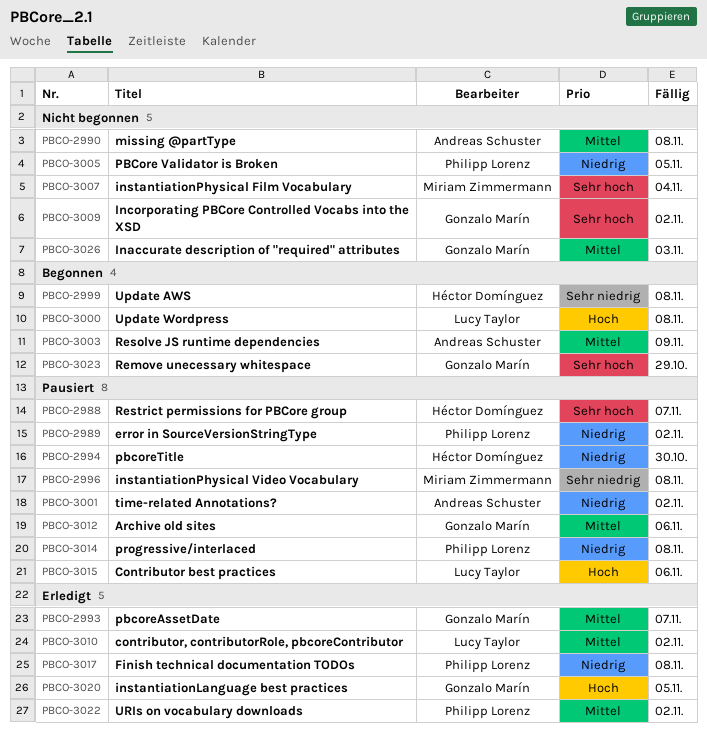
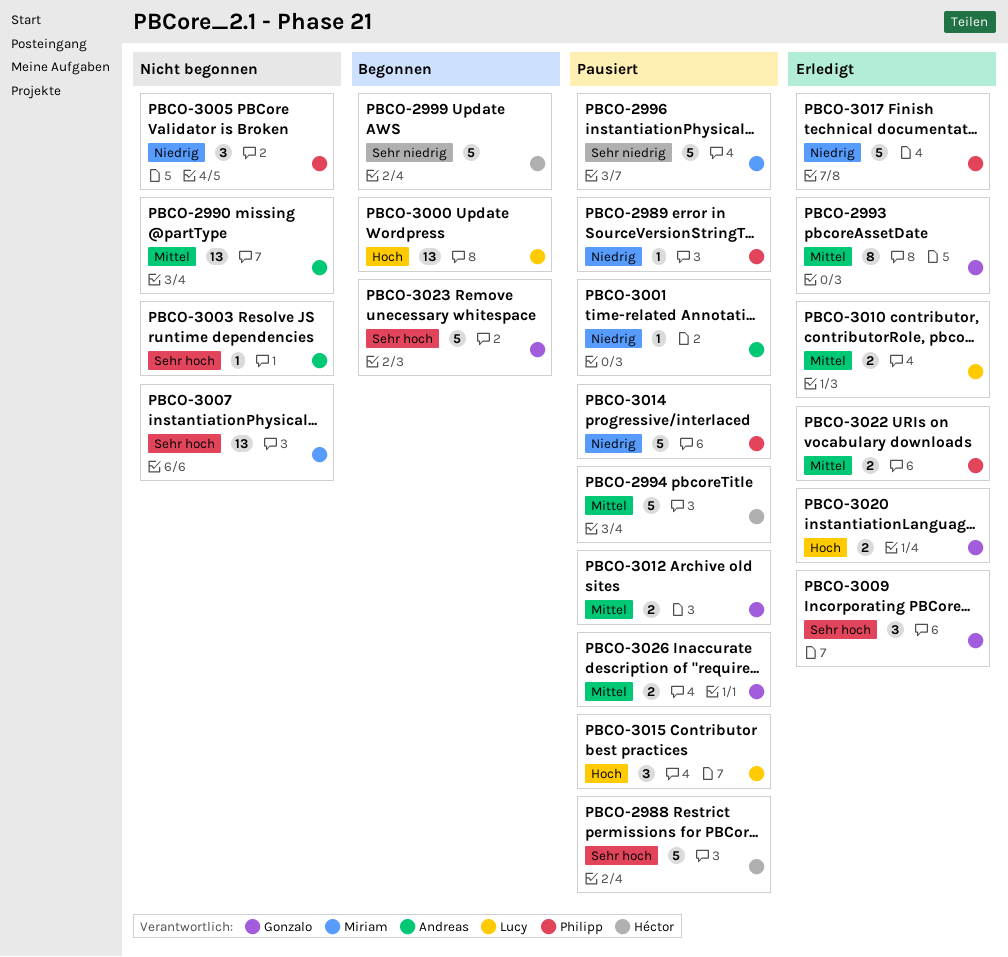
PBCO-2994, priority: Niedrig -> Mittel
PBCO-3003, status: Begonnen -> Nicht begonnen
PBCO-3003, priority: Mittel -> Sehr hoch
PBCO-3009, status: Nicht begonnen -> Erledigt
PBCO-3026, status: Nicht begonnen -> Pausiert

